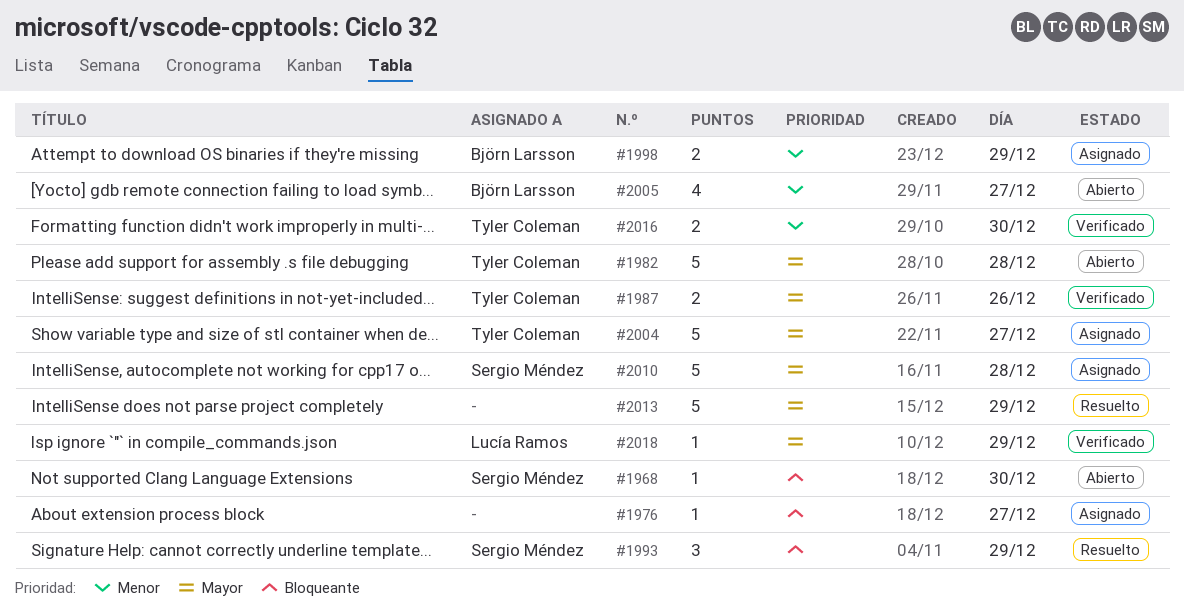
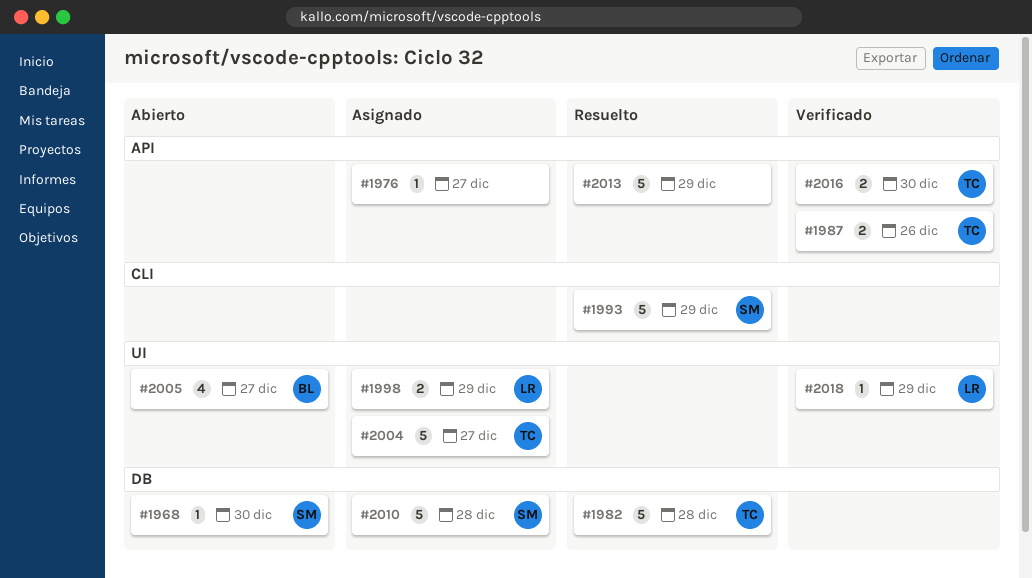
#1982, status: Abierto -> Resuelto
#1993, estimate: 3 -> 5
#1998, owner: Björn Larsson -> Lucía Ramos

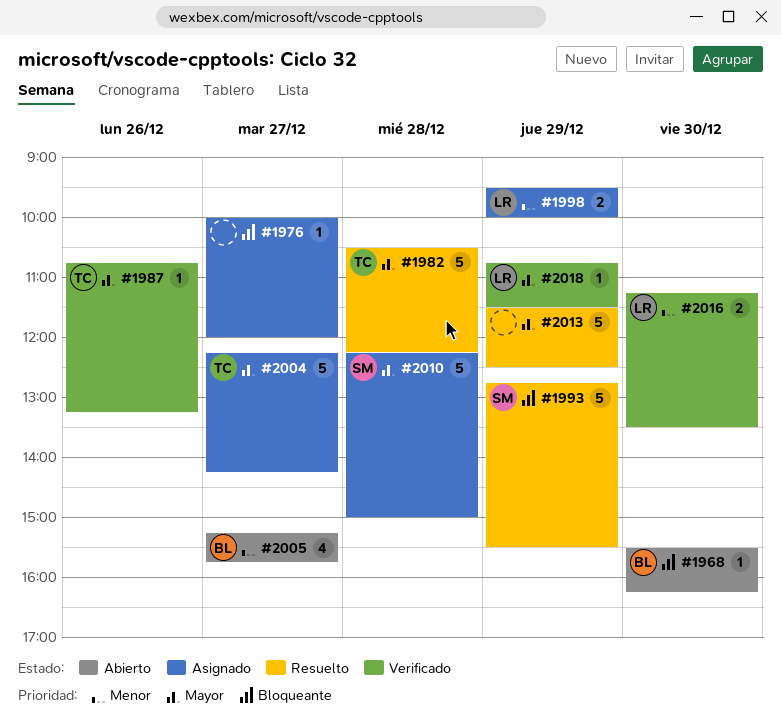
#1968, owner: SM -> BL
#1987, estimate: 2 -> 1
#2016, owner: TC -> LR

